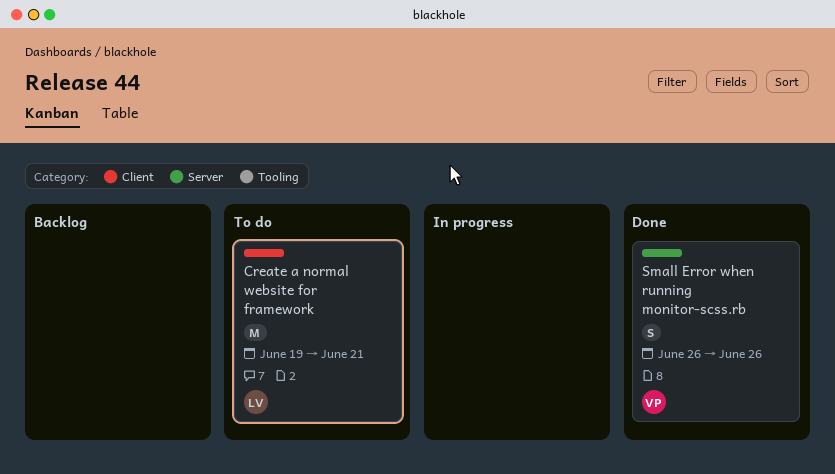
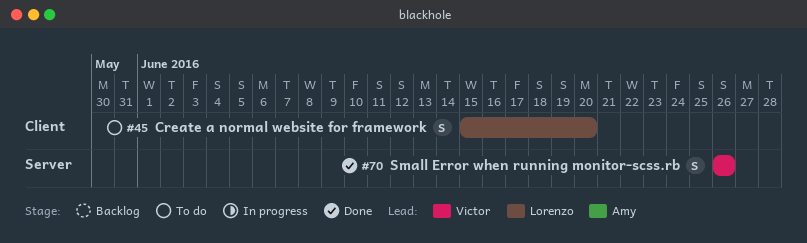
Create a normal website for framework, estimate: M -> S
Create a normal website for framework, start: Jun 19 -> Jun 15
Create a normal website for framework, due: Jun 21 -> Jun 20

